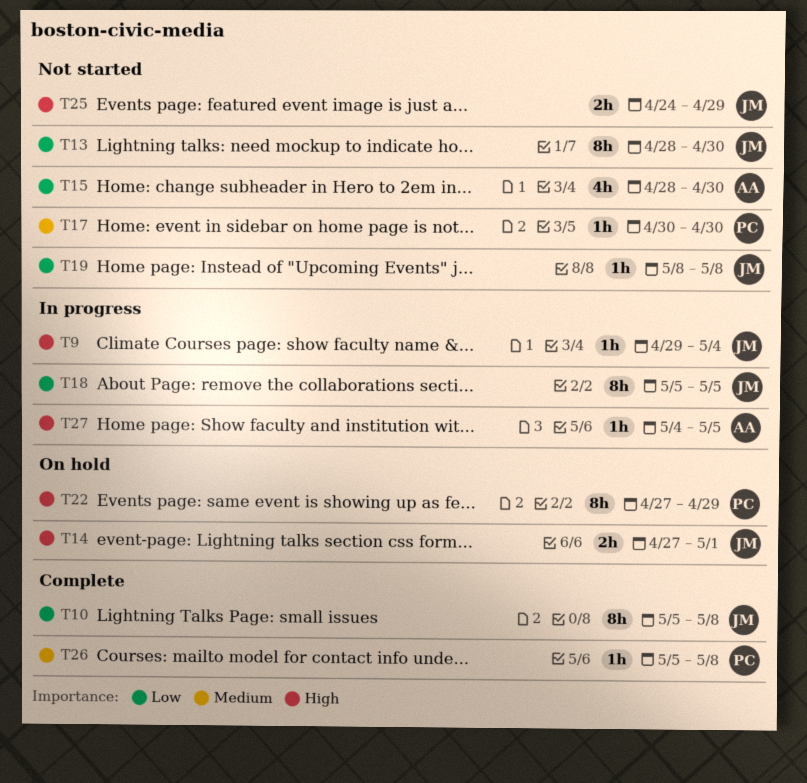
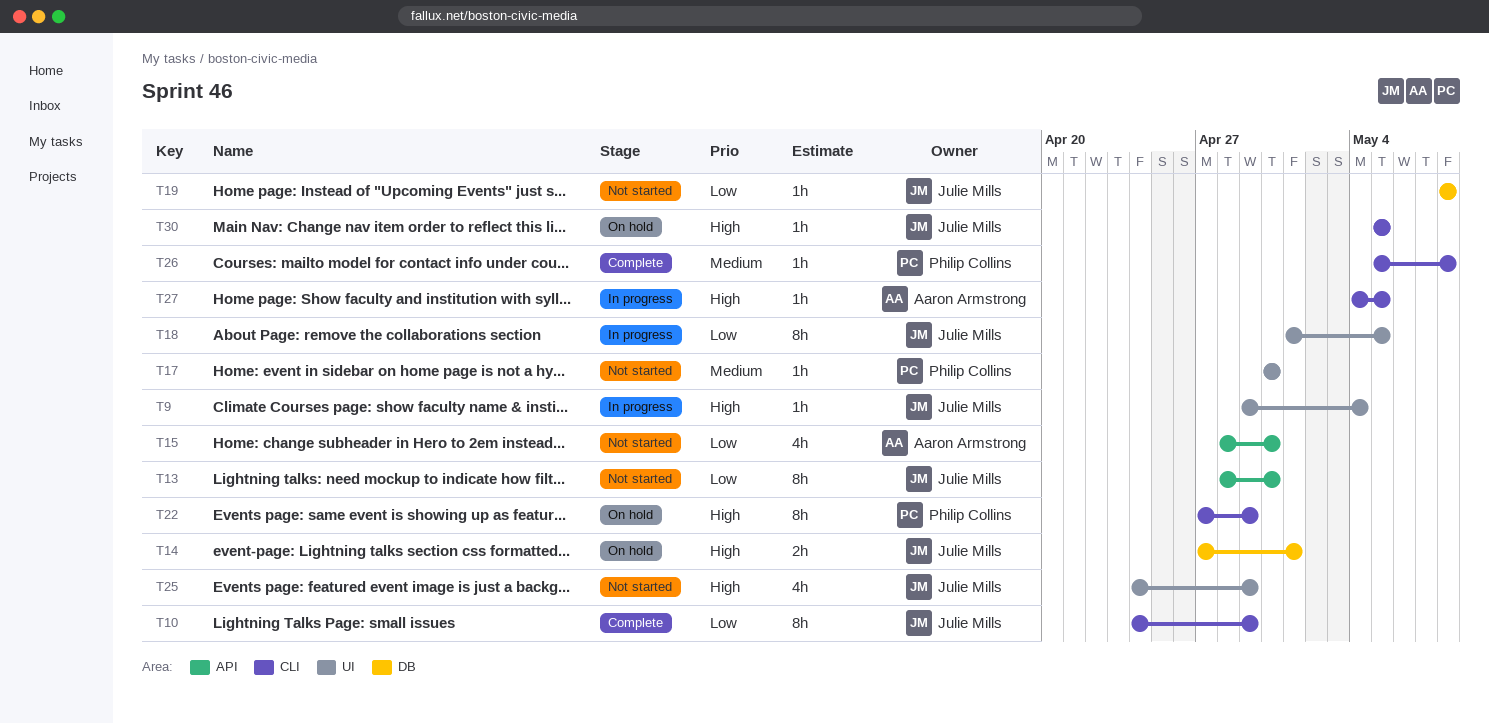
T10, start: May 5 -> Apr 24
T10, due: May 8 -> Apr 29
T18, start: May 5 -> May 1
T25, estimate: 2h -> 4h
T30: none -> present

